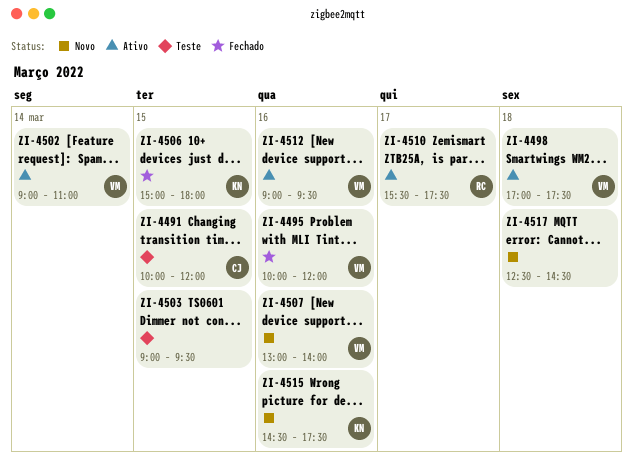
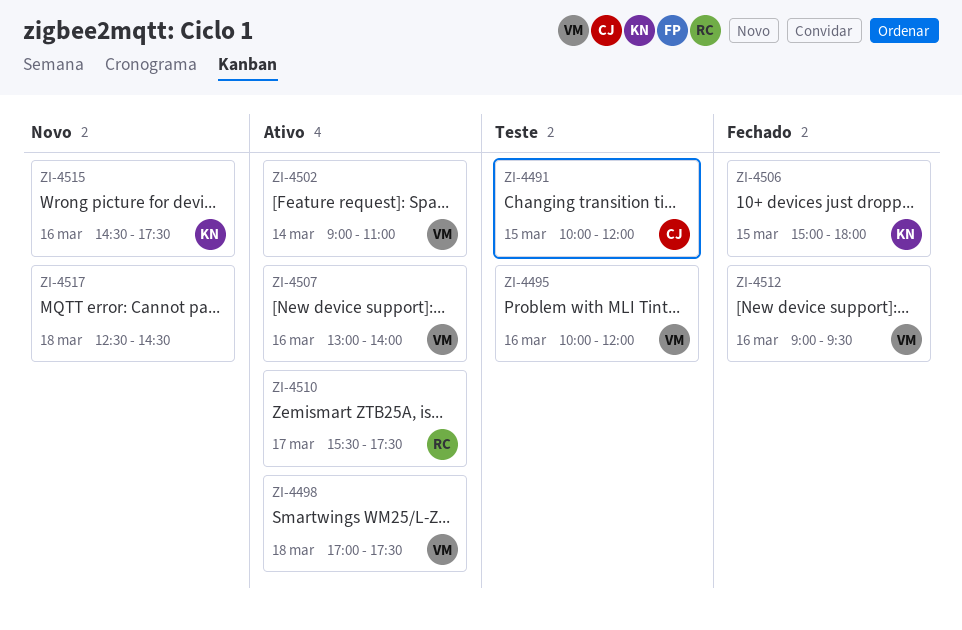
ZI-4495, status: Fechado -> Teste
ZI-4503: present -> none
ZI-4507, status: Novo -> Ativo
ZI-4512, status: Ativo -> Fechado

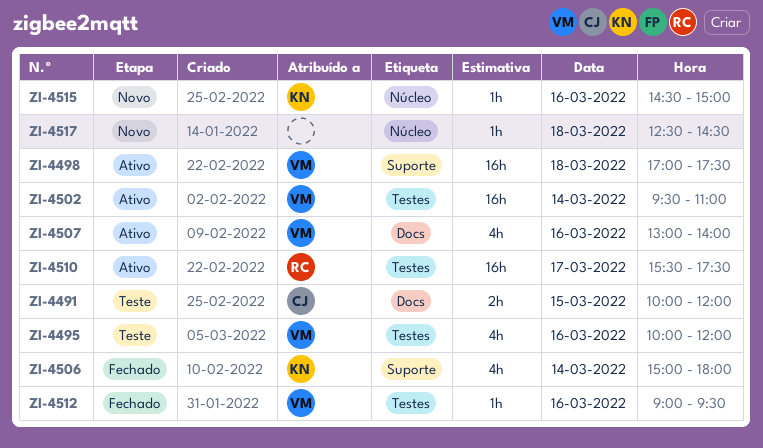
ZI-4502, begins: 09:00 -> 09:30
ZI-4506, day: Mar 15 -> Mar 14
ZI-4515, ends: 17:30 -> 15:00

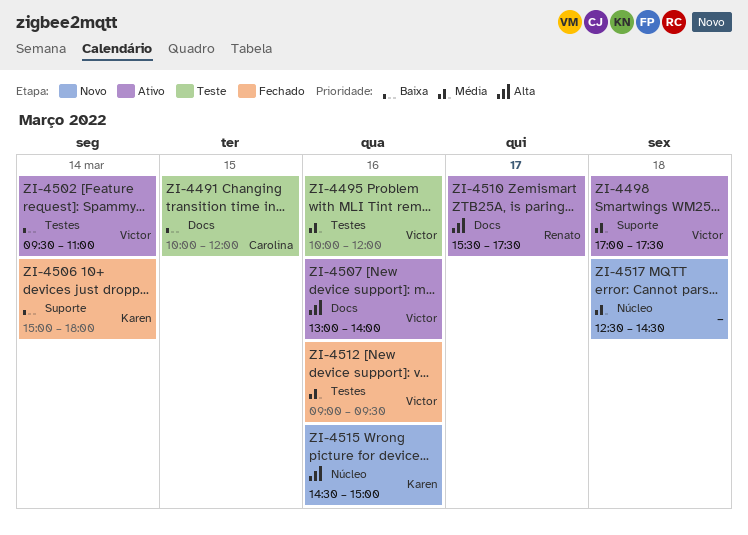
ZI-4510, label: Testes -> Docs

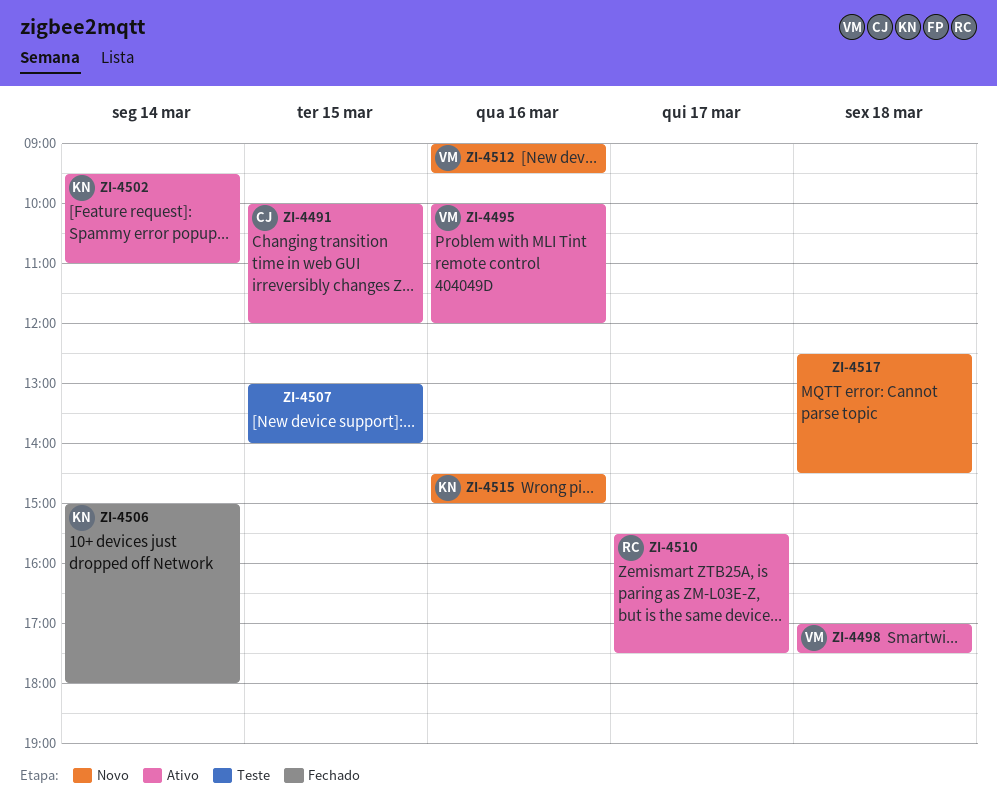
ZI-4491, status: Teste -> Ativo
ZI-4495, status: Teste -> Ativo
ZI-4502, owner: Victor -> Karen
ZI-4507, status: Ativo -> Teste
ZI-4507, owner: Victor -> none
ZI-4507, day: Mar 16 -> Mar 15
ZI-4512, status: Fechado -> Novo

